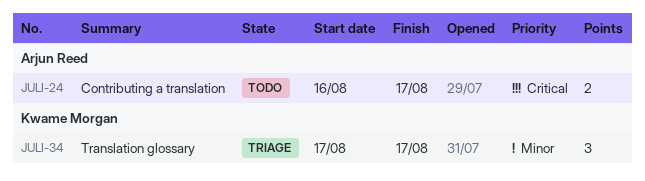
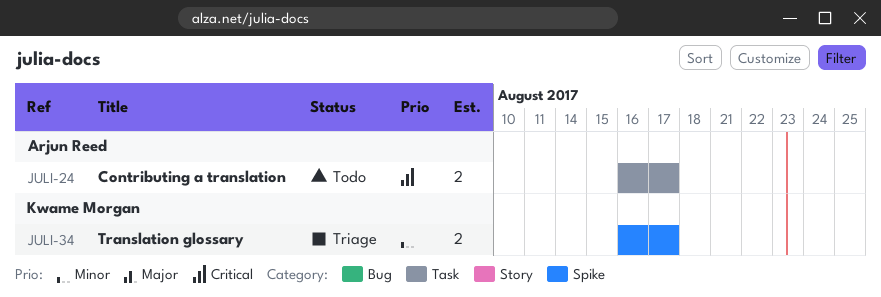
JULI-34, estimate: 3 -> 2
JULI-34, start: Aug 17 -> Aug 16

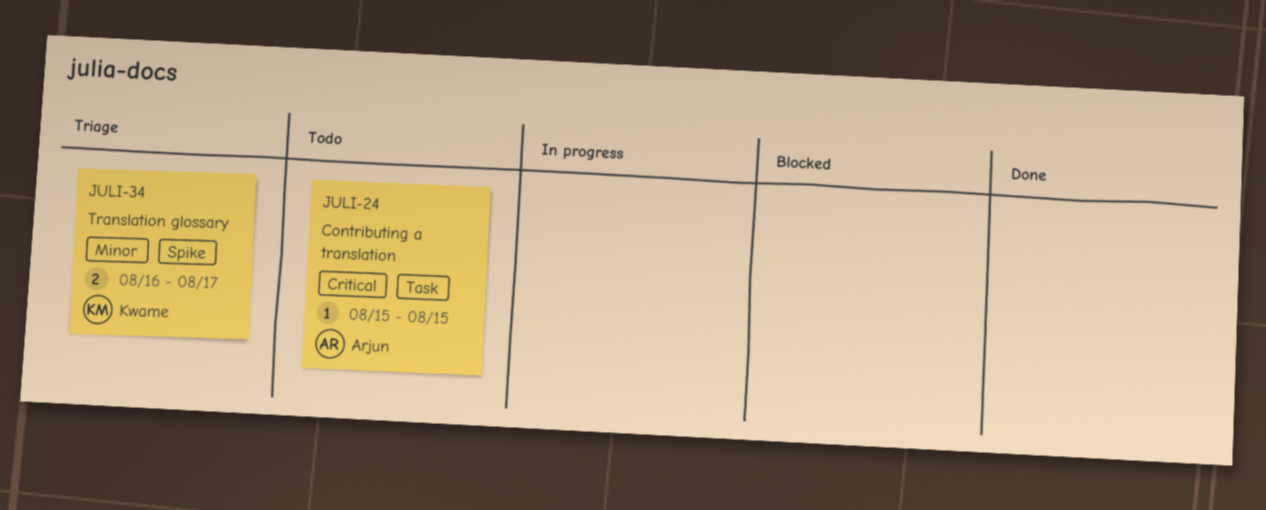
JULI-24, estimate: 2 -> 1
JULI-24, start: Aug 16 -> Aug 15
JULI-24, due: Aug 17 -> Aug 15

